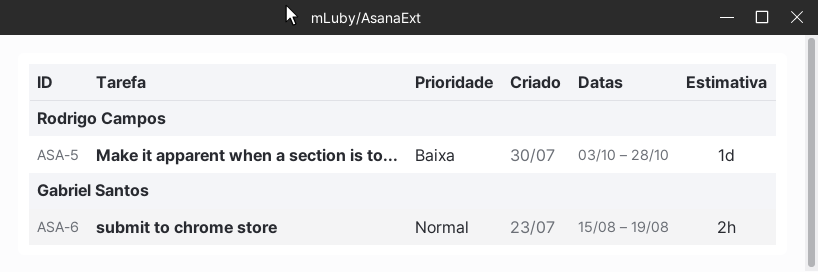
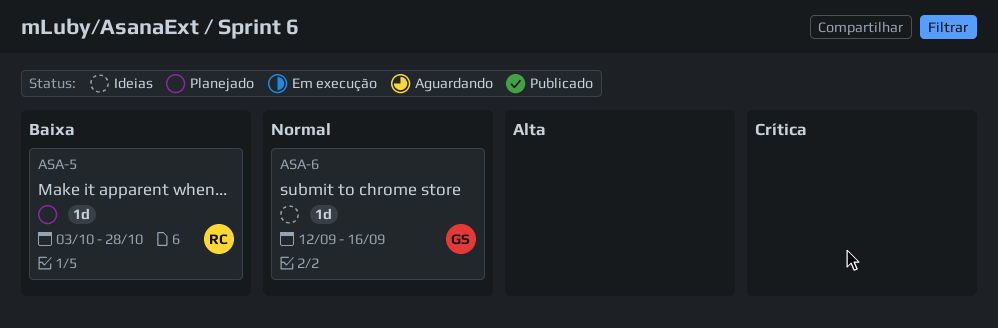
ASA-6, estimate: 2h -> 1d
ASA-6, start: Aug 15 -> Sep 12
ASA-6, due: Aug 19 -> Sep 16

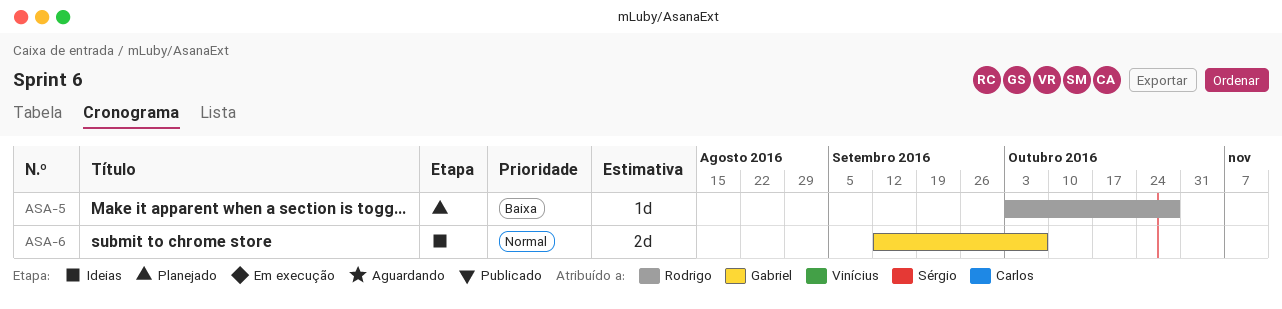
ASA-6, estimate: 1d -> 2d
ASA-6, due: Sep 16 -> Oct 7

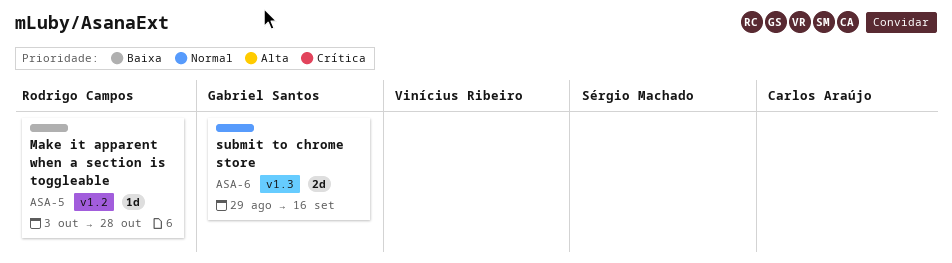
ASA-6, start: Sep 12 -> Aug 29
ASA-6, due: Oct 7 -> Sep 16

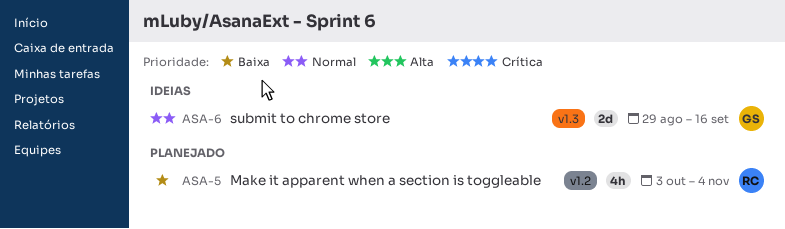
ASA-5, estimate: 1d -> 4h
ASA-5, due: Oct 28 -> Nov 4

